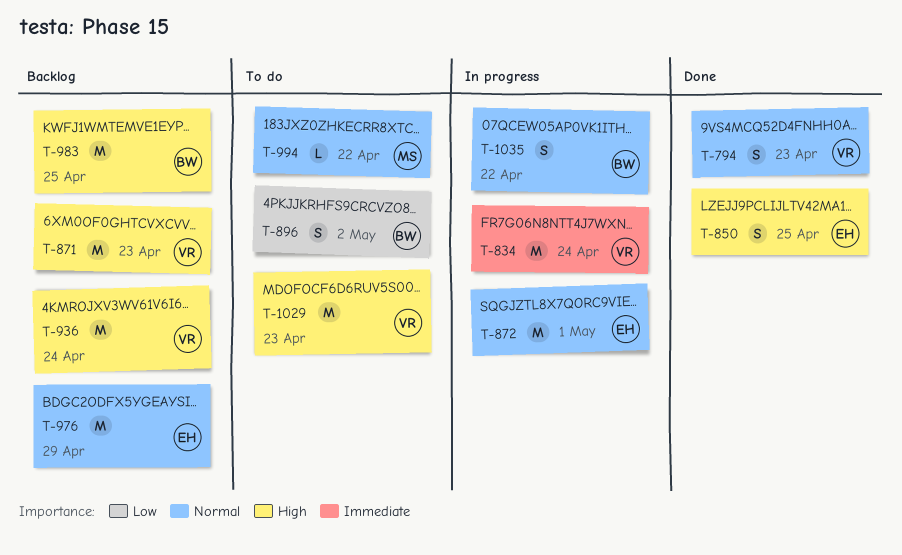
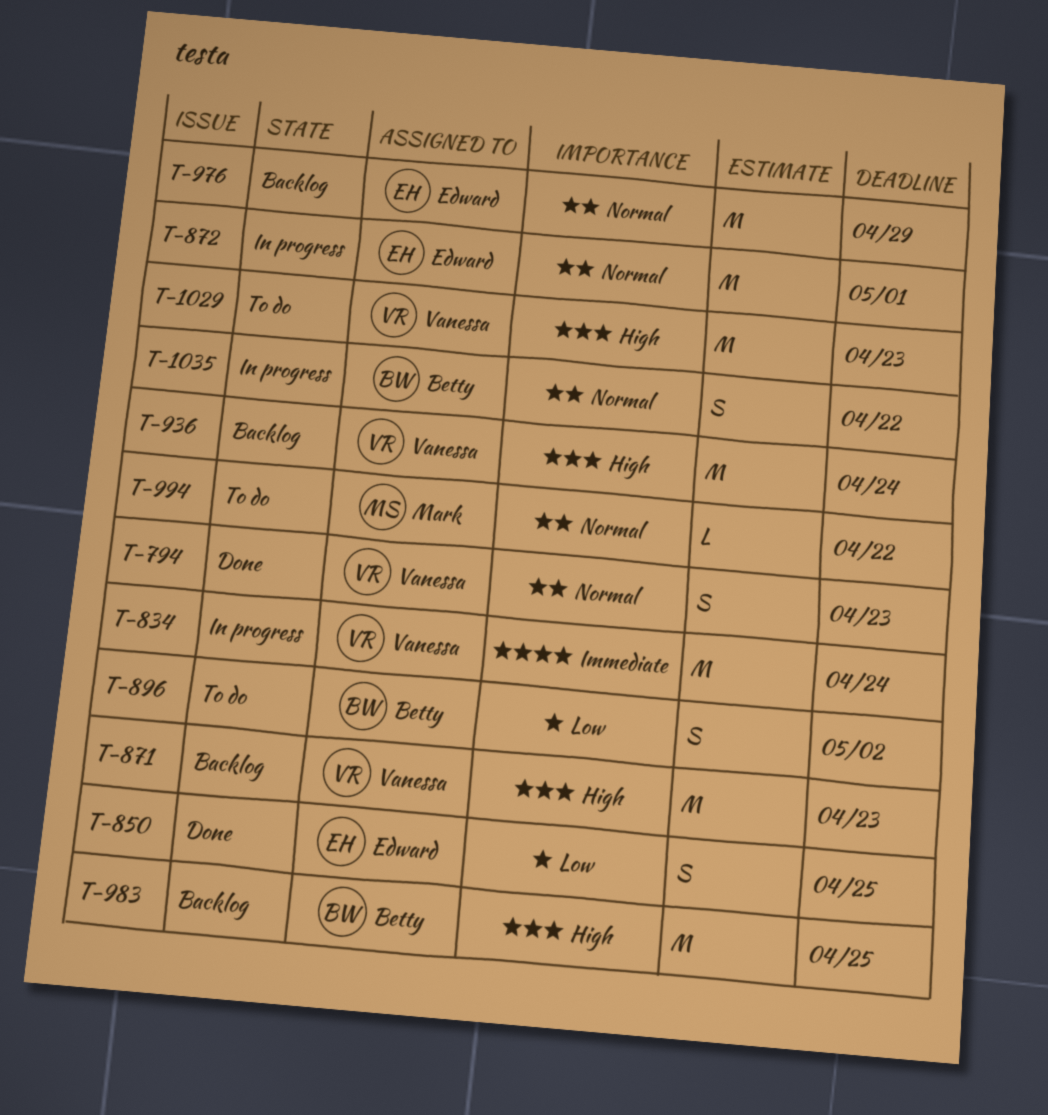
T-850, priority: High -> Low

